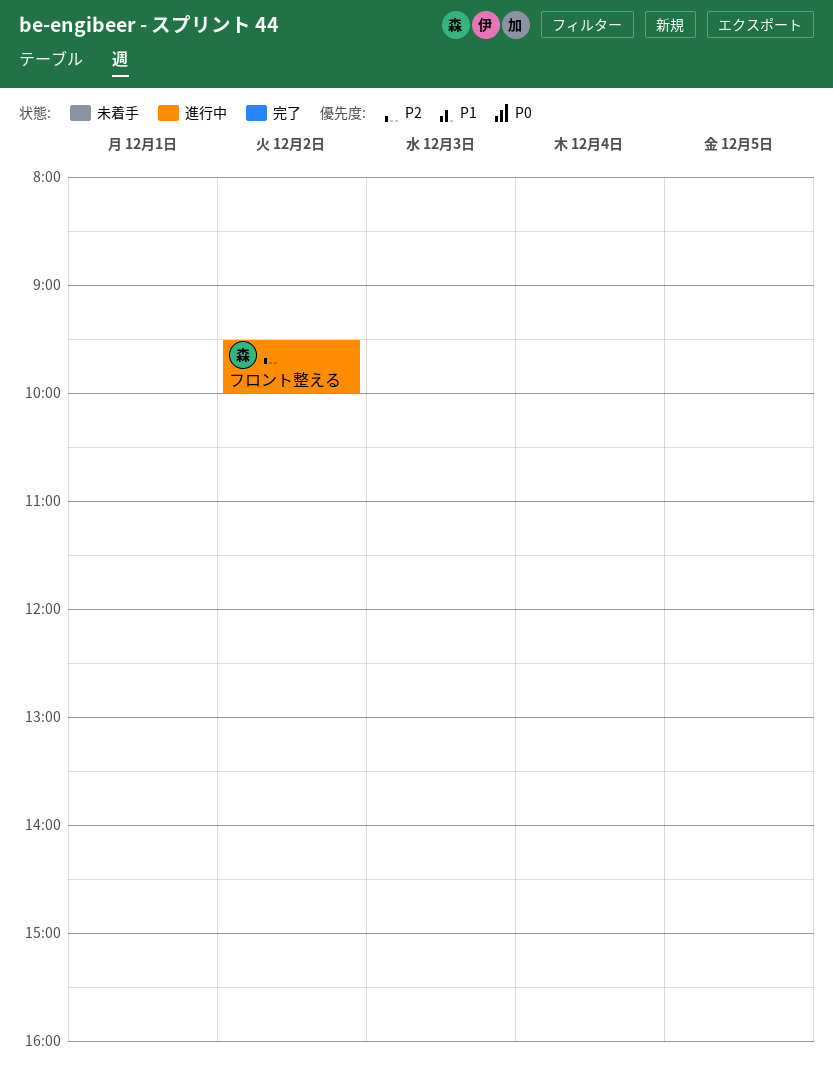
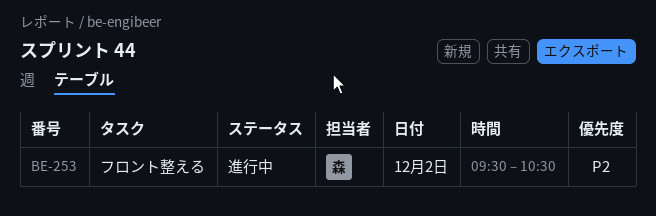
フロント整える, ends: 10:00 -> 10:30

